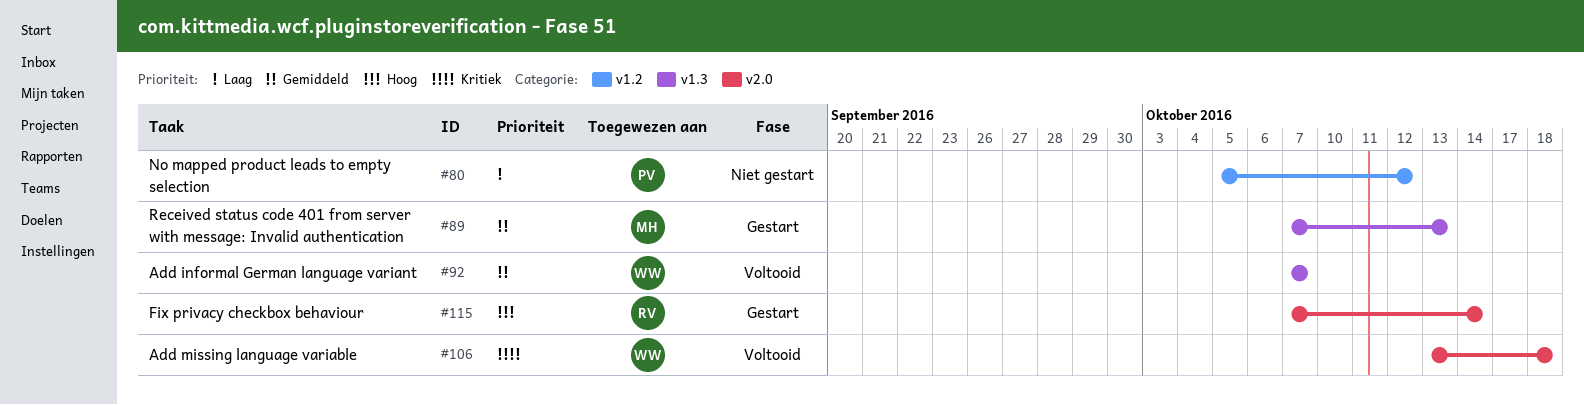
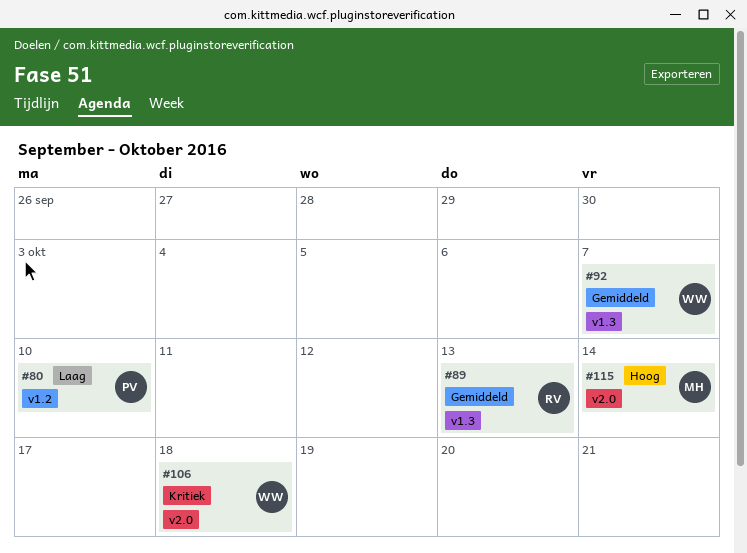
#80, due: Oct 12 -> Oct 10
#89, owner: MH -> RV
#115, owner: RV -> MH

